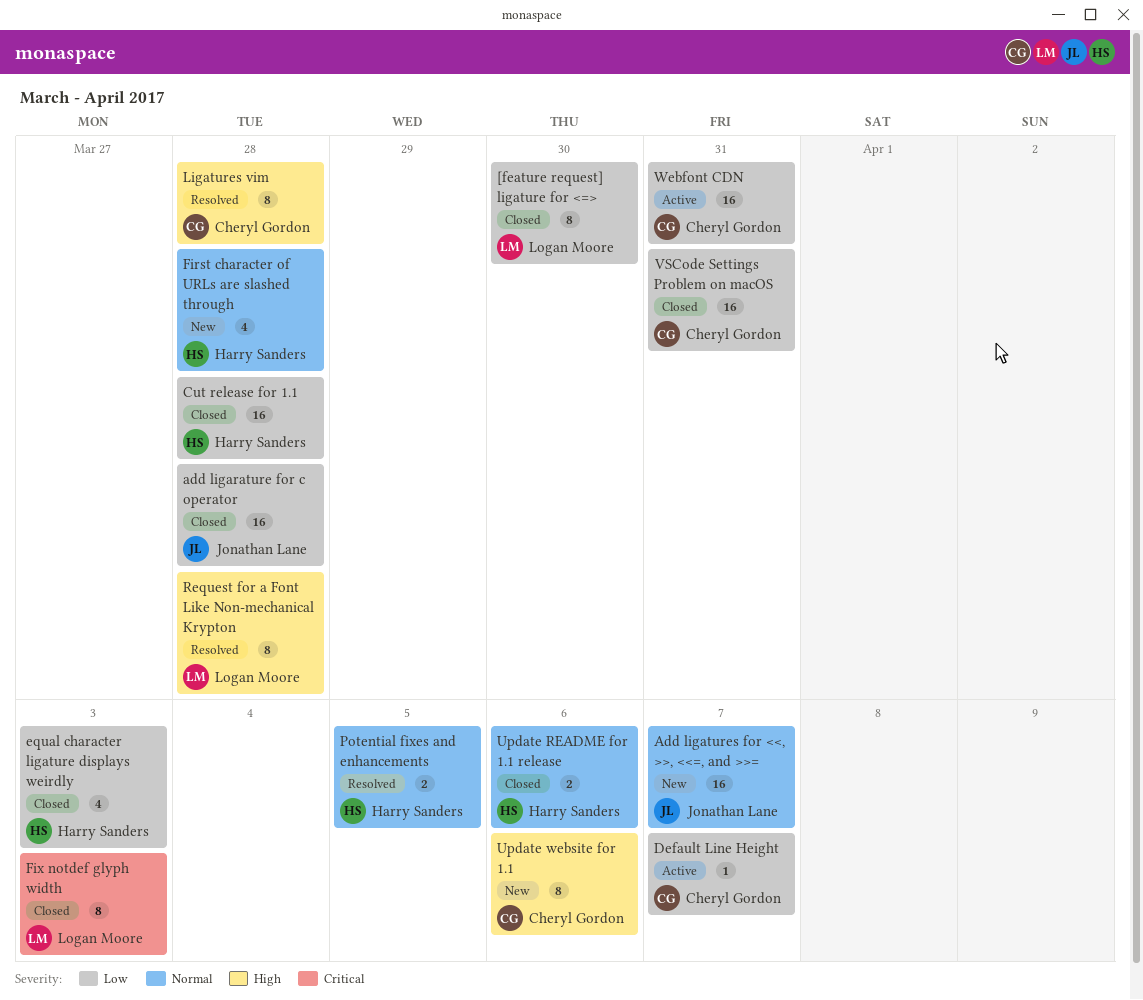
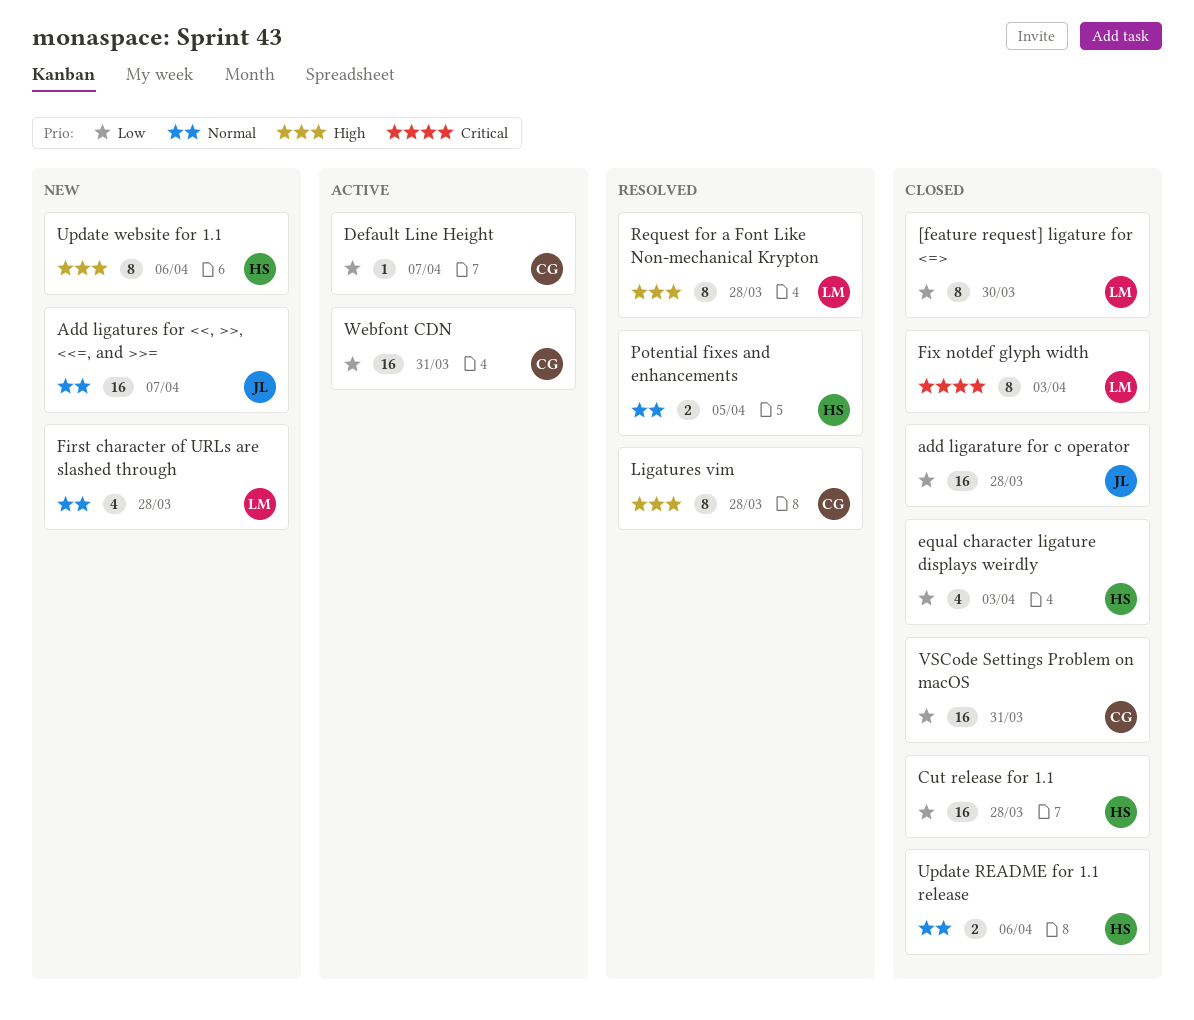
First character of URLs are slashed through, owner: Harry Sanders -> Logan Moore
Update website for 1.1, owner: Cheryl Gordon -> Harry Sanders

